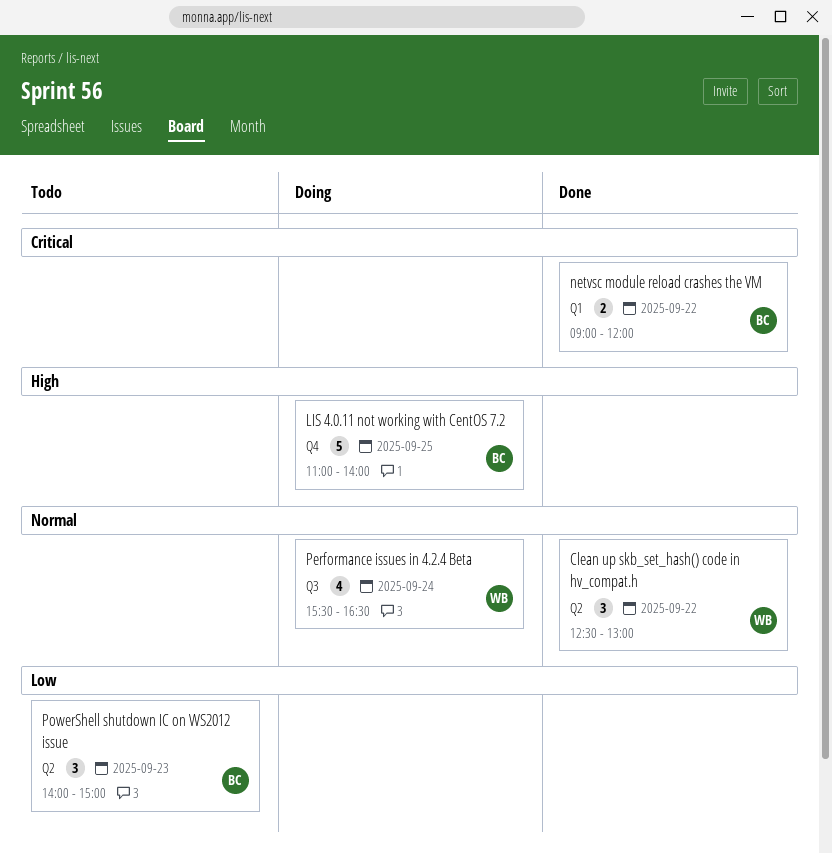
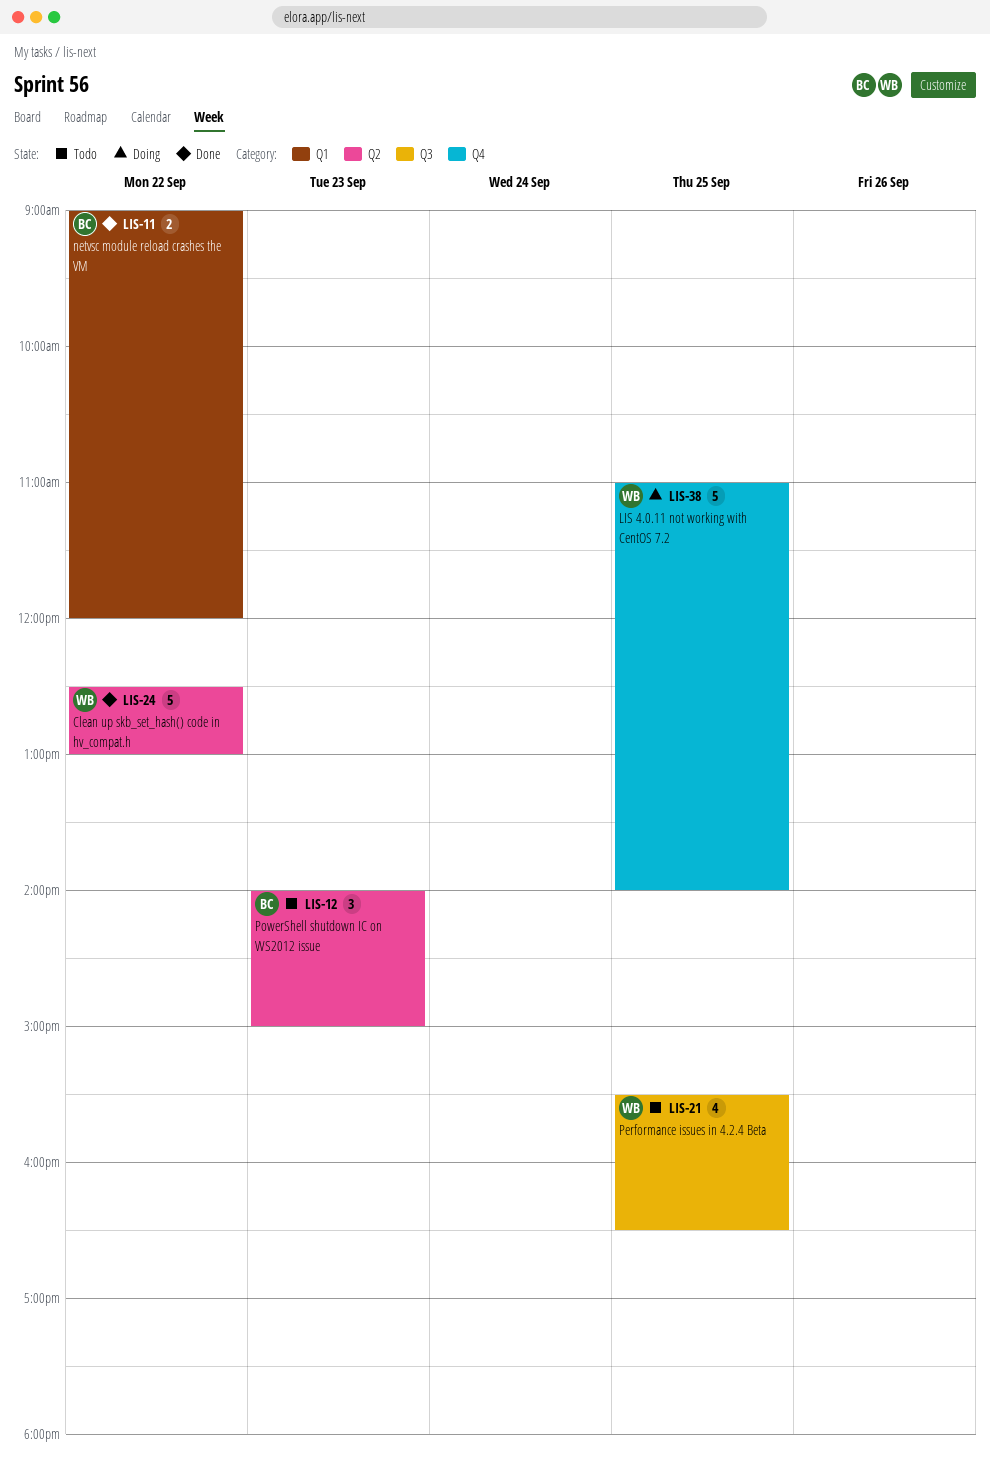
Clean up skb_set_hash() code in hv_compat.h, estimate: 3 -> 5
LIS 4.0.11 not working with CentOS 7.2, owner: BC -> WB
Performance issues in 4.2.4 Beta, status: Doing -> Todo
Performance issues in 4.2.4 Beta, day: Sep 24 -> Sep 25

